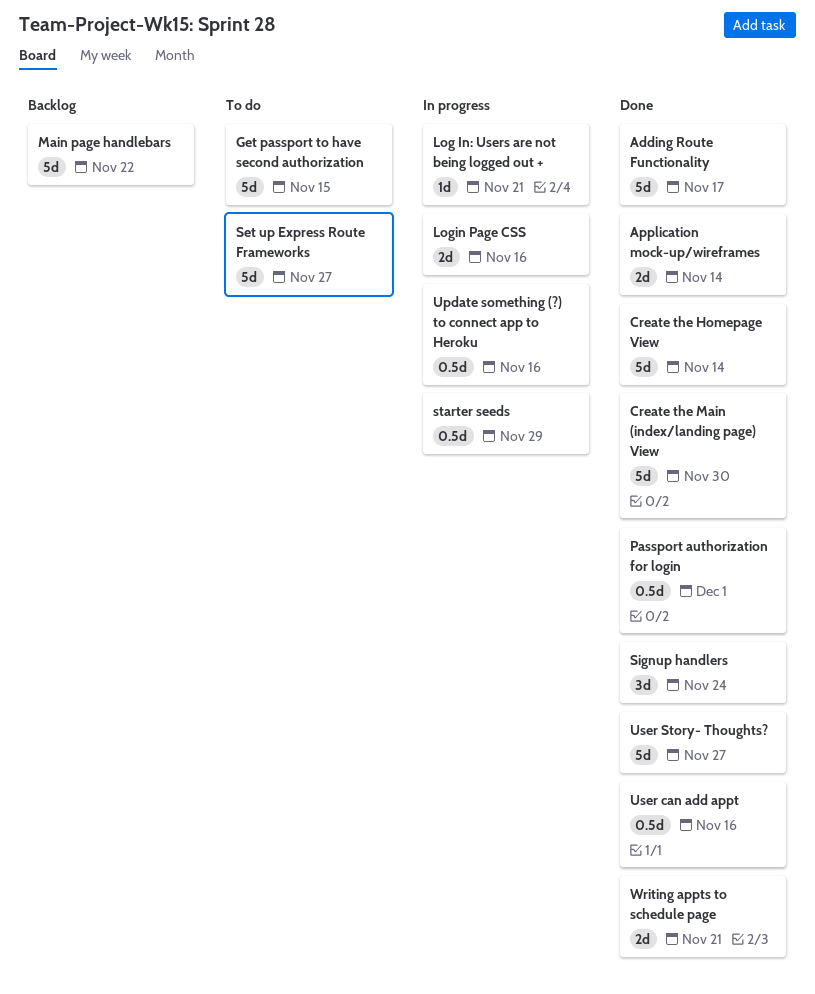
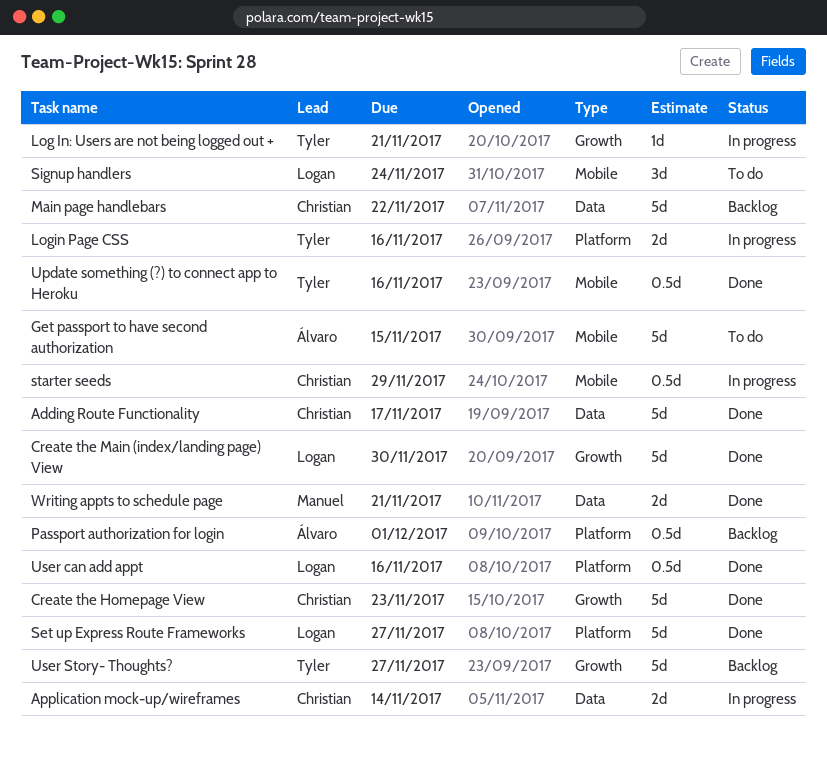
Application mock-up/wireframes, status: Done -> In progress
Create the Homepage View, due: Nov 14 -> Nov 23
Passport authorization for login, status: Done -> Backlog
Set up Express Route Frameworks, status: To do -> Done
Signup handlers, status: Done -> To do
Update something (?) to connect app to Heroku, status: In progress -> Done
User Story- Thoughts?, status: Done -> Backlog

